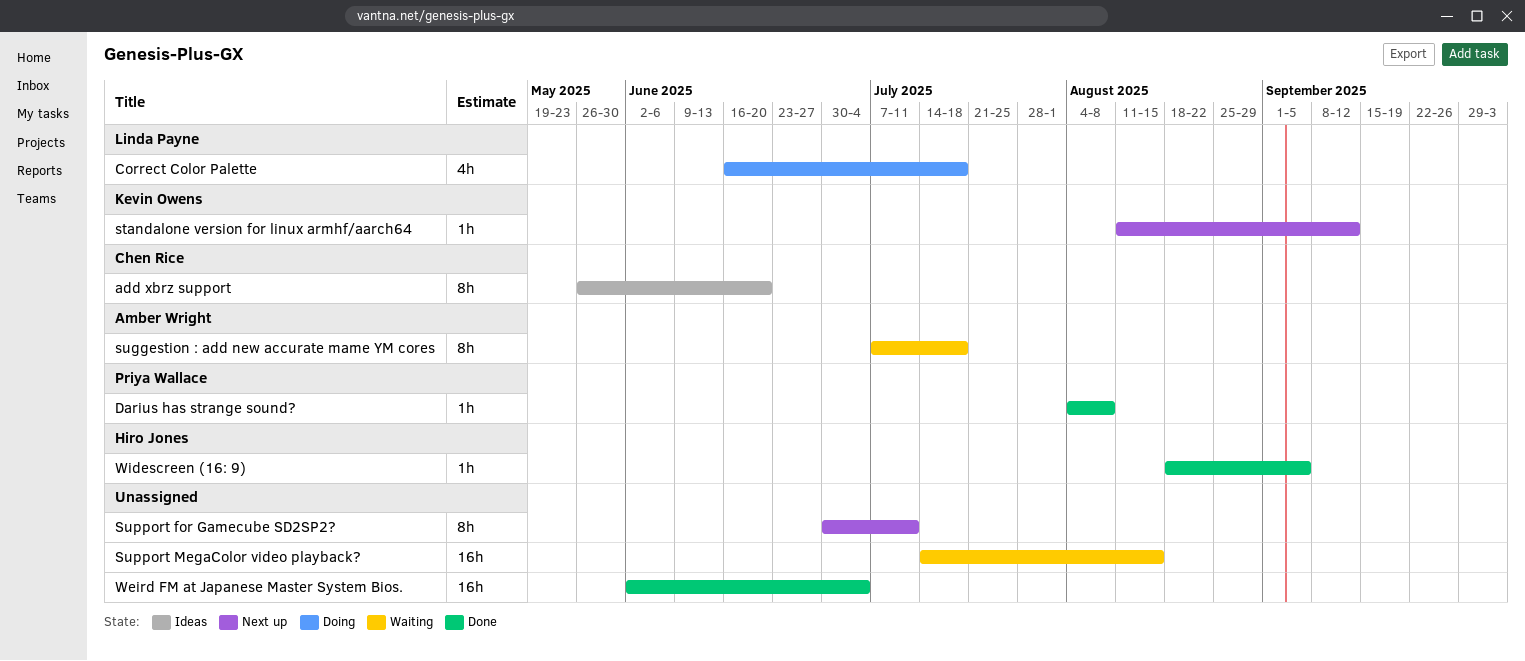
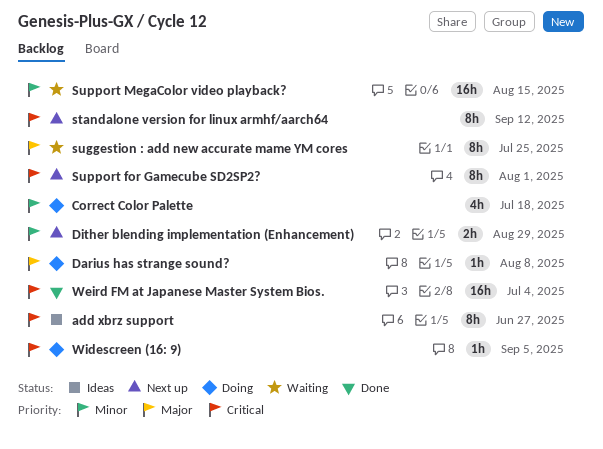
add xbrz support, due: Jun 20 -> Jun 27
Darius has strange sound?, status: Done -> Doing
Dither blending implementation (Enhancement): none -> present
standalone version for linux armhf/aarch64, estimate: 1h -> 8h
suggestion : add new accurate mame YM cores, due: Jul 18 -> Jul 25
Support for Gamecube SD2SP2?, due: Jul 11 -> Aug 1
Widescreen (16: 9), status: Done -> Doing

